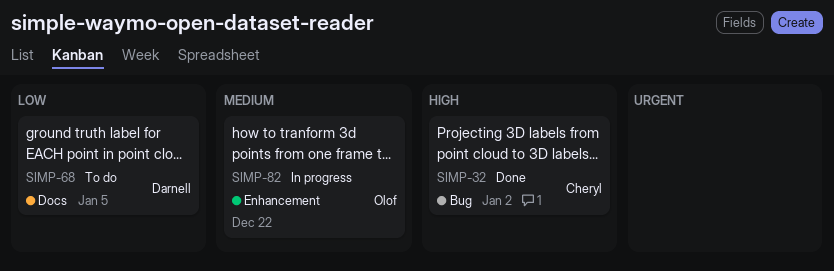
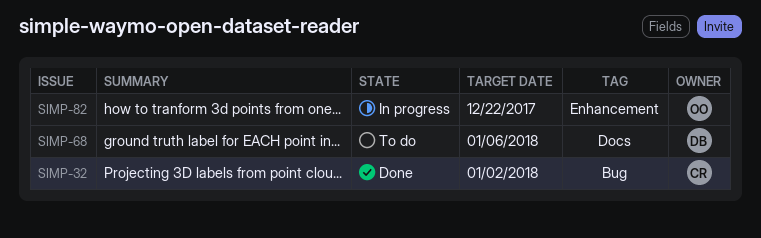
SIMP-68, due: Jan 5 -> Jan 6

